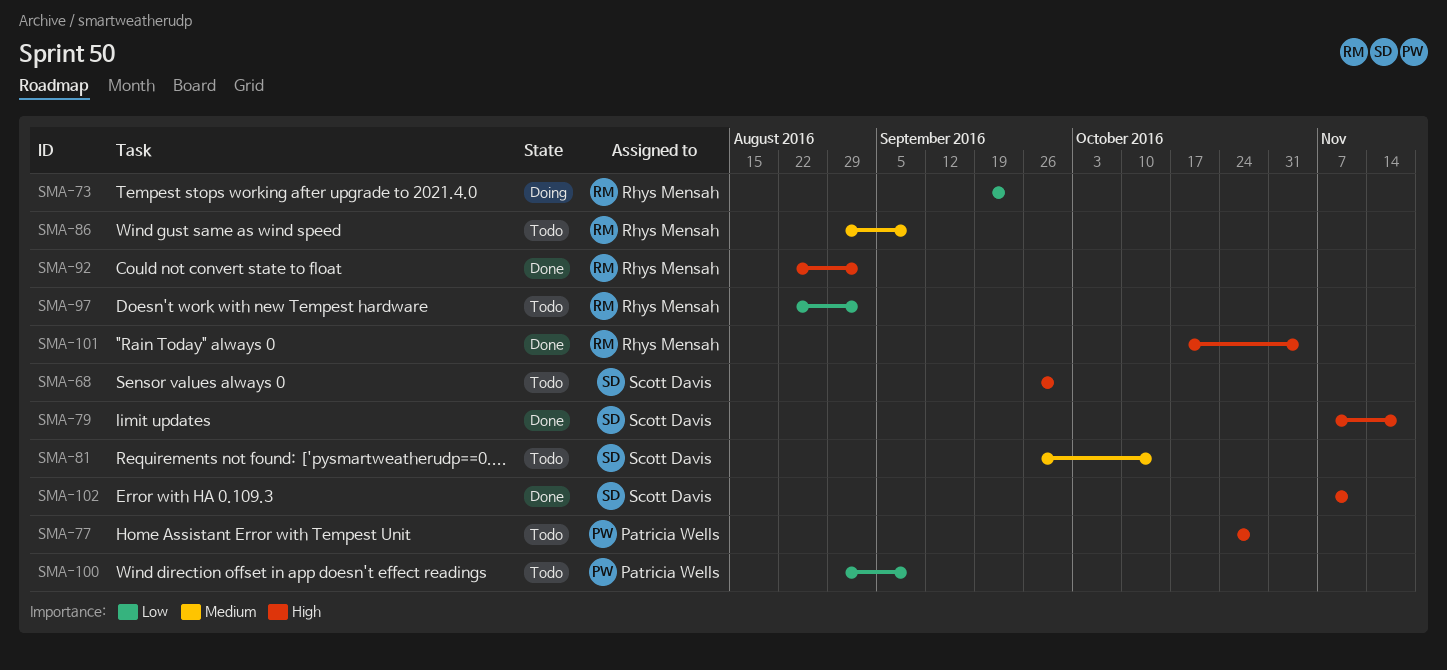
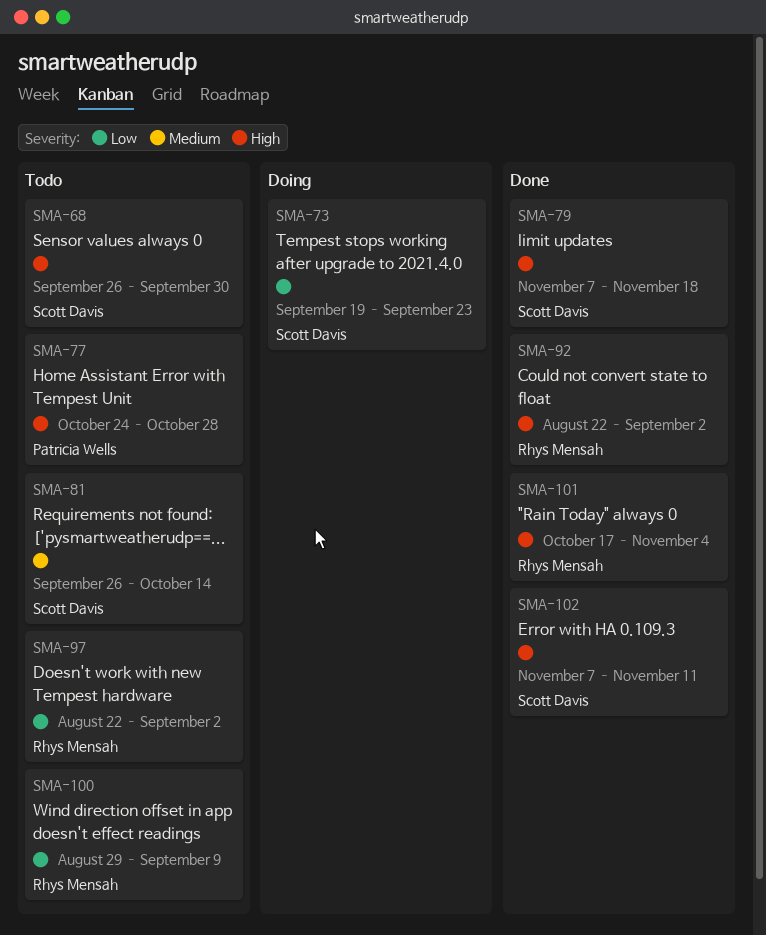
SMA-73, owner: Rhys Mensah -> Scott Davis
SMA-86: present -> none
SMA-100, owner: Patricia Wells -> Rhys Mensah

